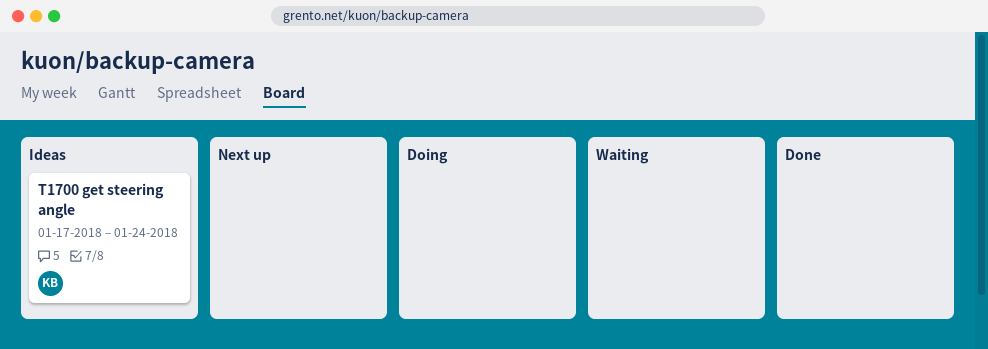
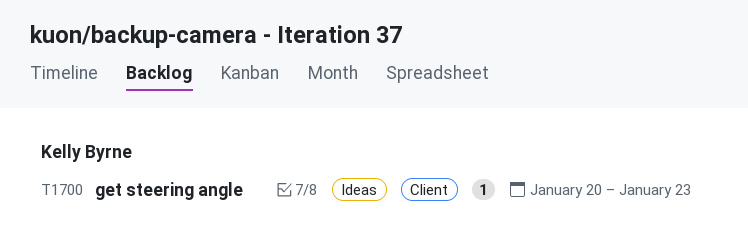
T1700, start: Jan 17 -> Jan 20
T1700, due: Jan 24 -> Jan 23

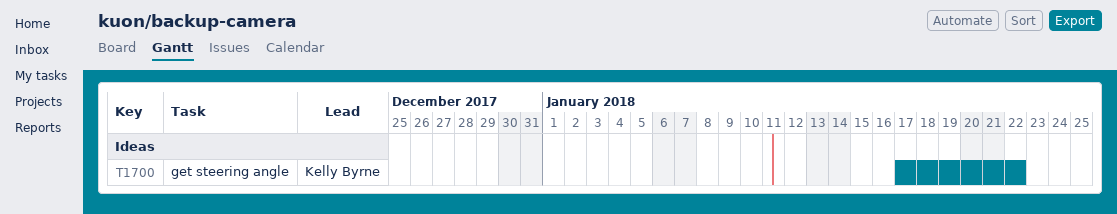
T1700, start: Jan 20 -> Jan 17
T1700, due: Jan 23 -> Jan 22

